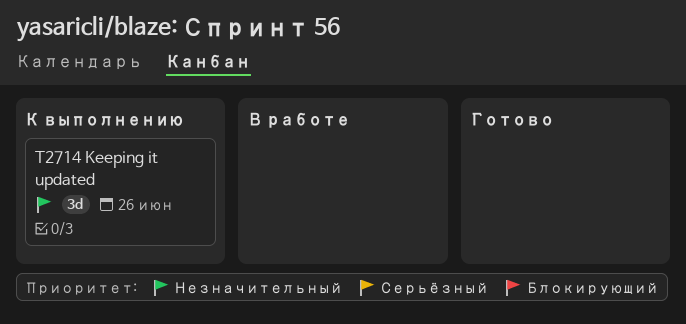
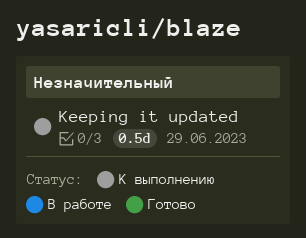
Keeping it updated, estimate: 3d -> 0.5d
Keeping it updated, due: Jun 26 -> Jun 29

